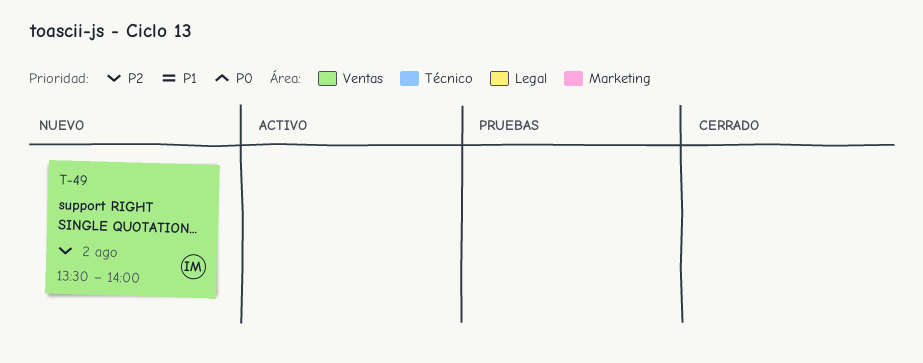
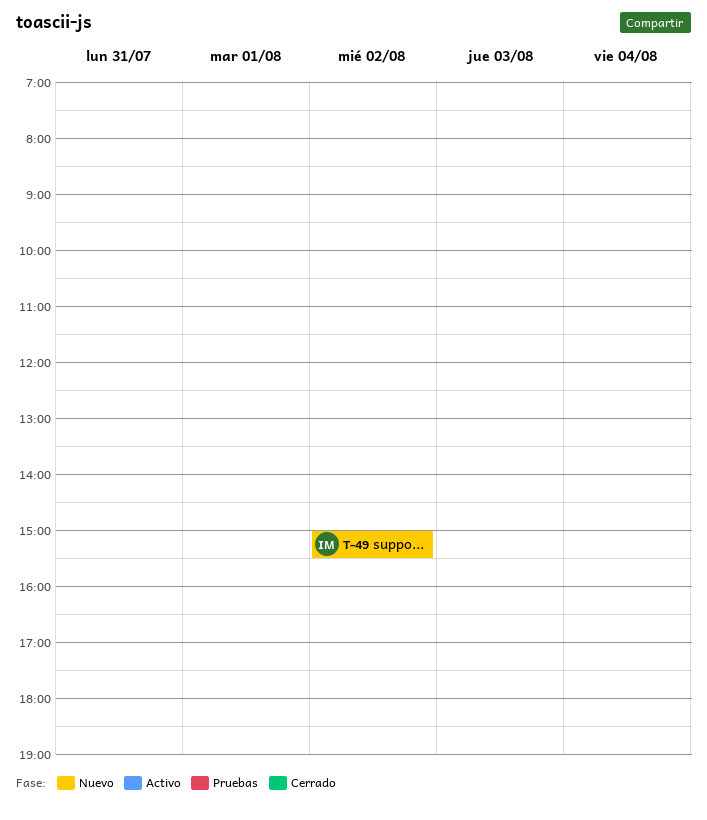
T-49, begins: 13:30 -> 15:00
T-49, ends: 14:00 -> 15:30

